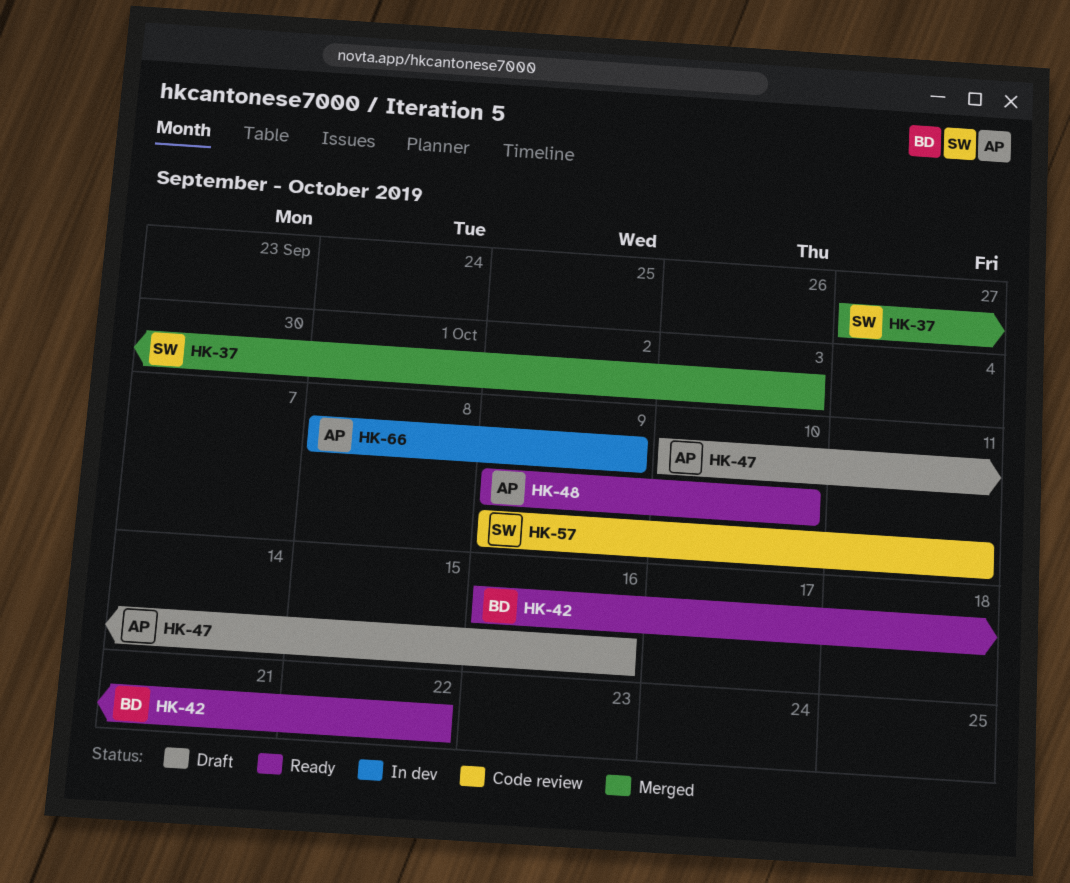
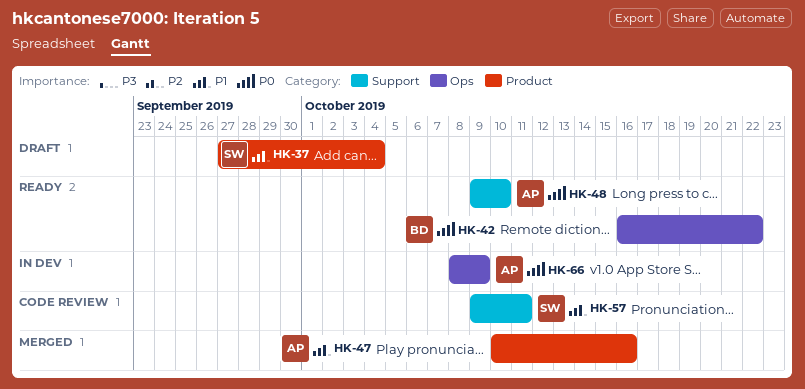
HK-37, status: Merged -> Draft
HK-37, due: Oct 3 -> Oct 4
HK-47, status: Draft -> Merged

